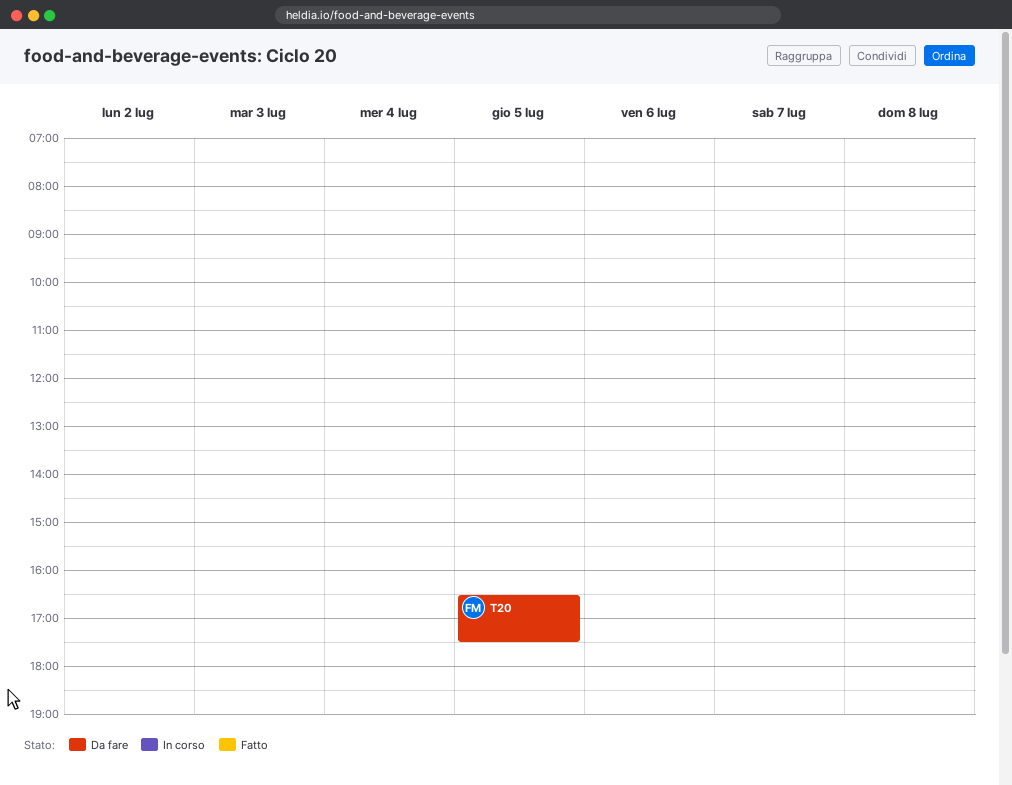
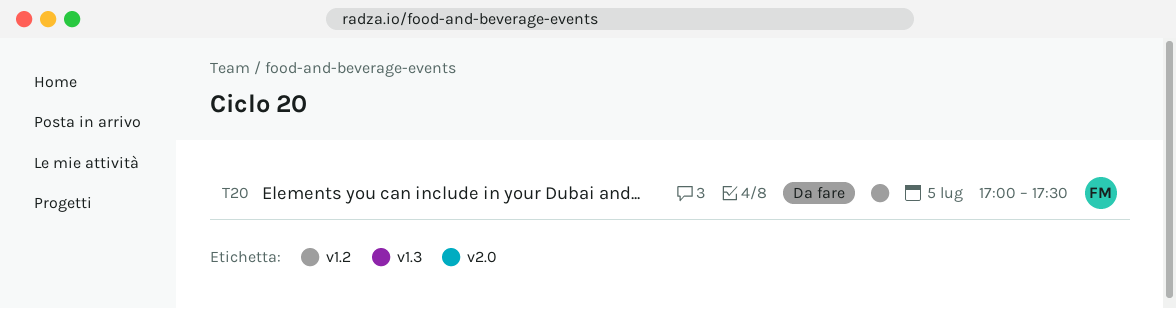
T20, begins: 16:30 -> 17:00

